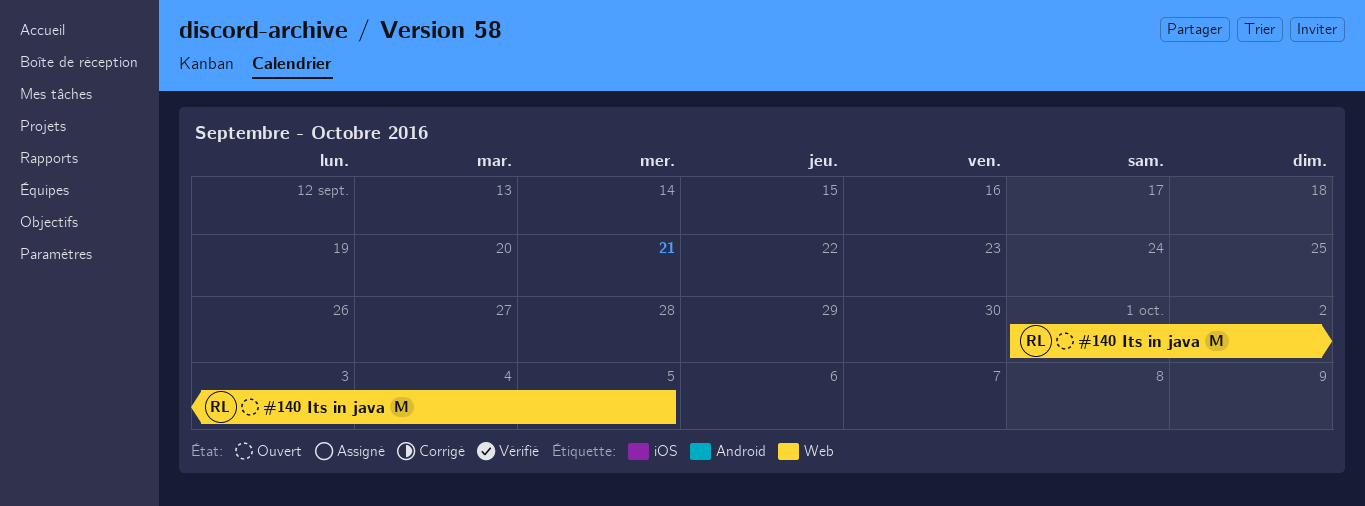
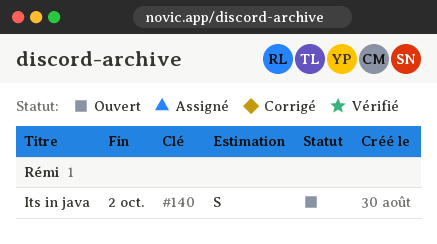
#140, estimate: M -> S
#140, due: Oct 5 -> Oct 2

